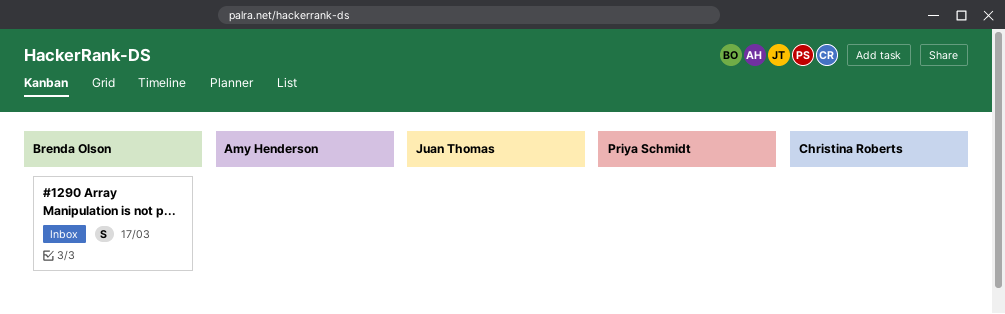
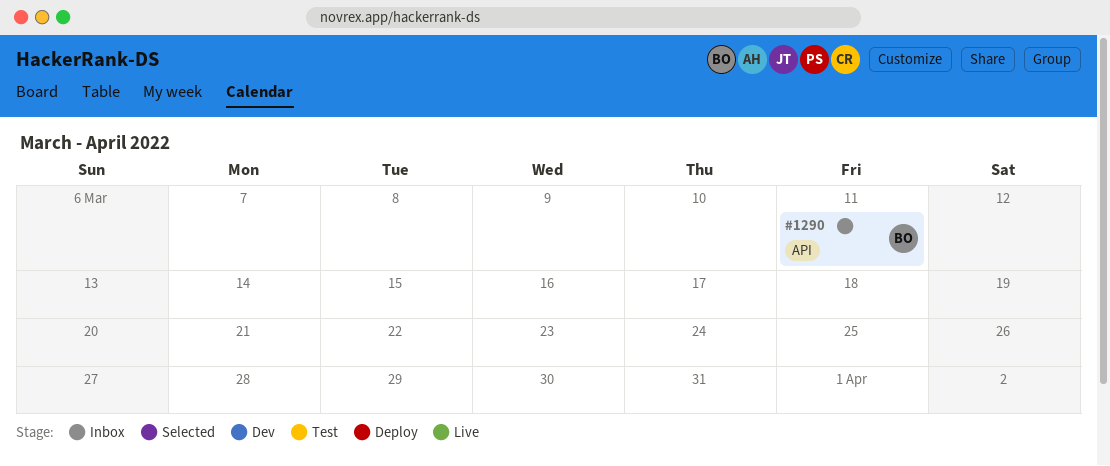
#1290, due: Mar 17 -> Mar 11

